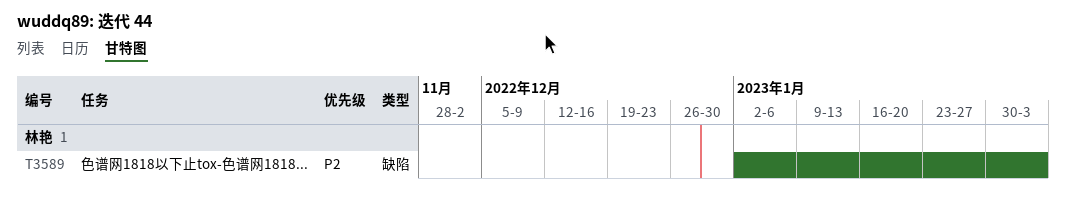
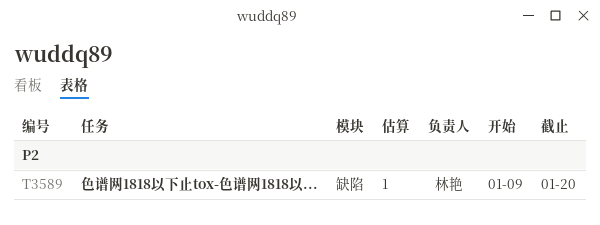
T3589, start: Jan 2 -> Jan 9
T3589, due: Feb 3 -> Jan 20

